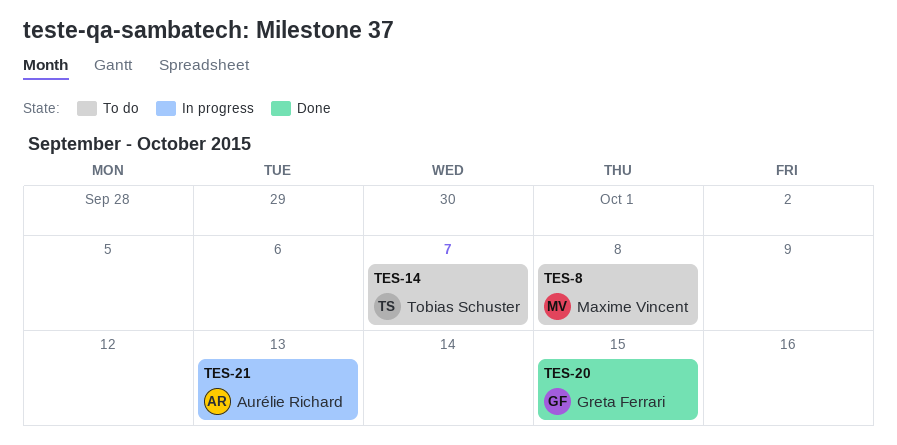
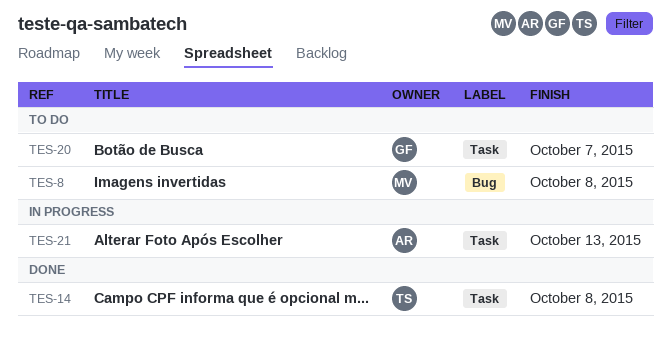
TES-14, status: To do -> Done
TES-14, due: Oct 7 -> Oct 8
TES-20, status: Done -> To do
TES-20, due: Oct 15 -> Oct 7

